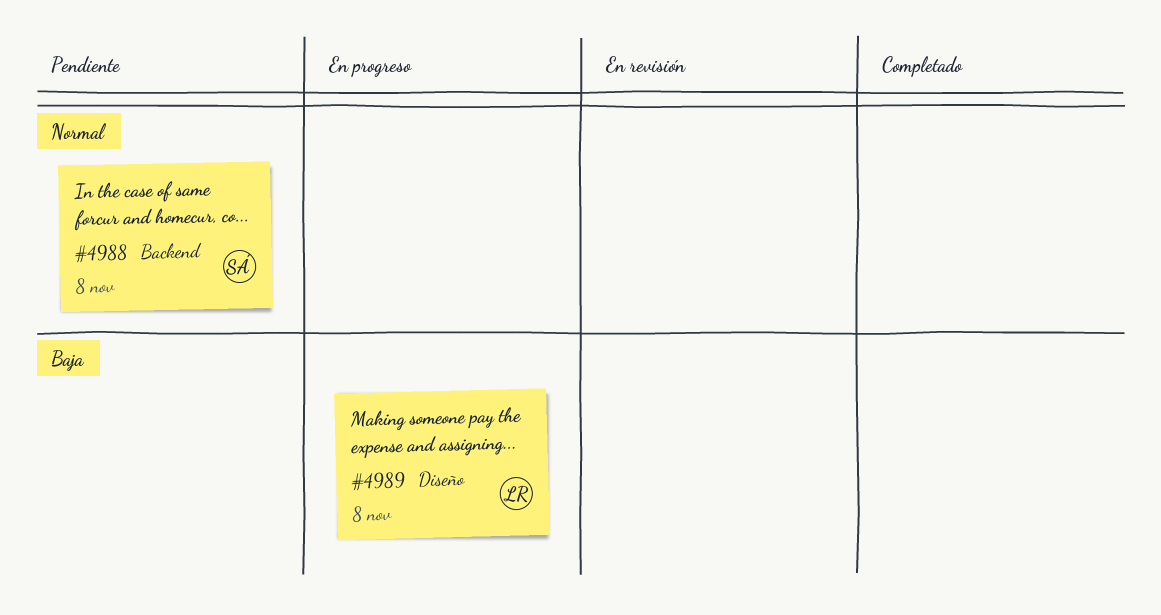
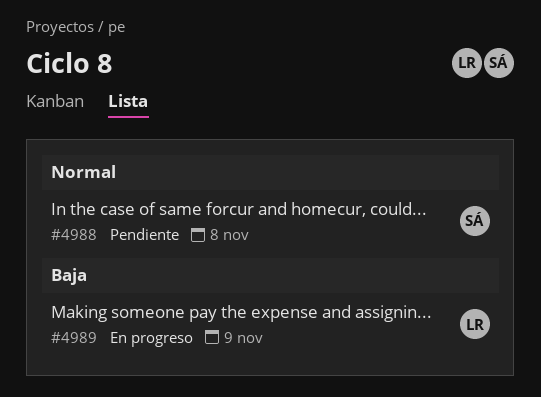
#4989, day: Nov 8 -> Nov 9

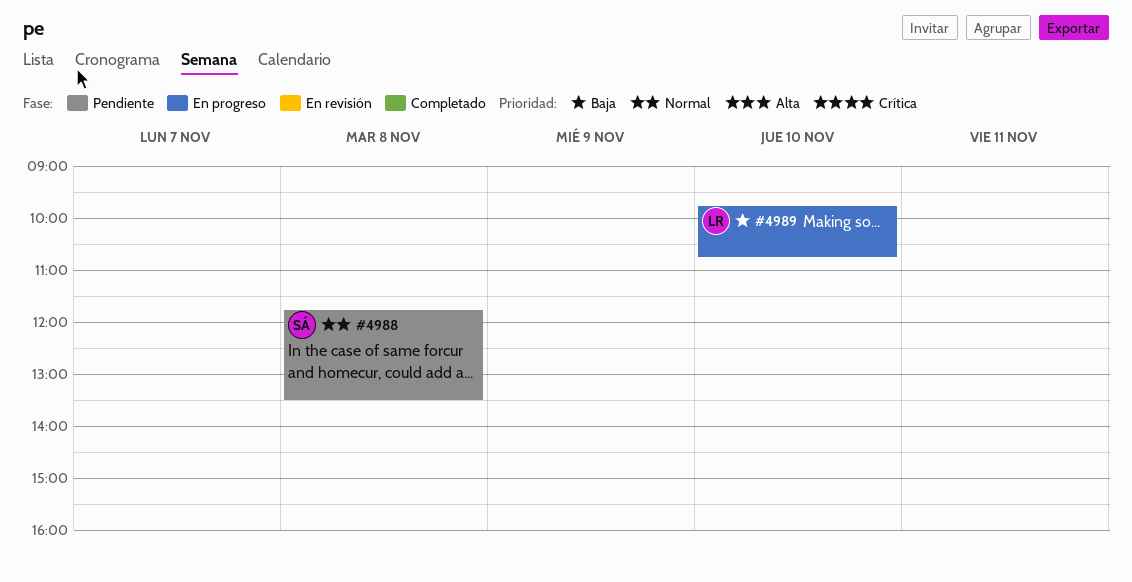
#4989, day: Nov 9 -> Nov 10

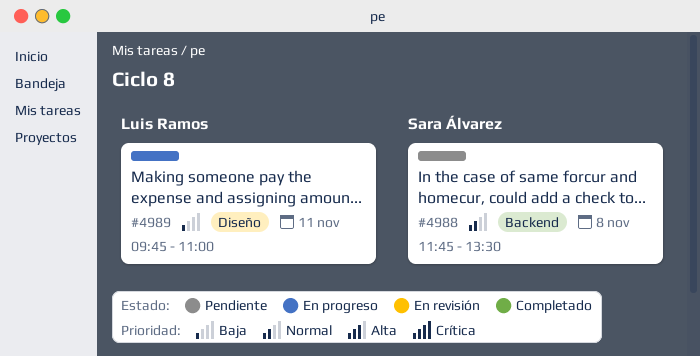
#4989, day: Nov 10 -> Nov 11
#4989, ends: 10:45 -> 11:00

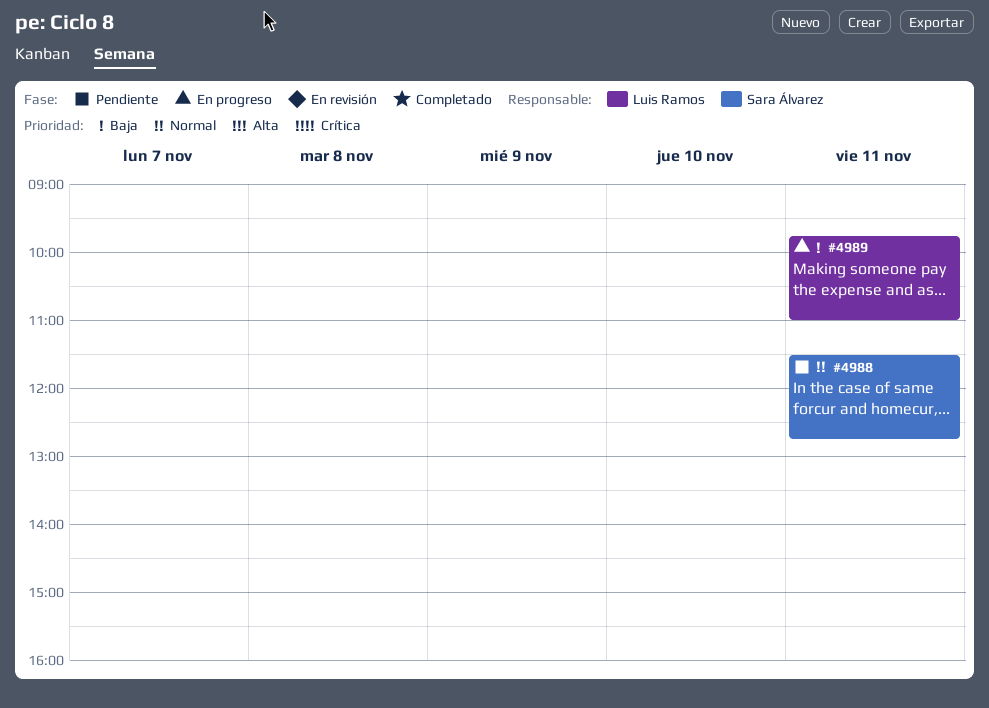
#4988, day: Nov 8 -> Nov 11
#4988, begins: 11:45 -> 11:30
#4988, ends: 13:30 -> 12:45

